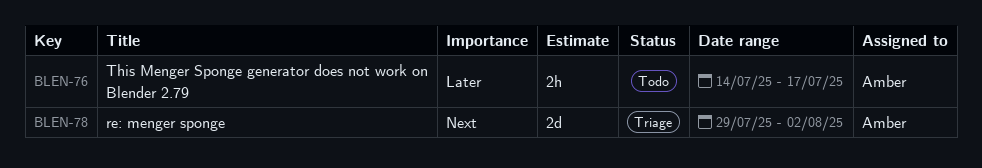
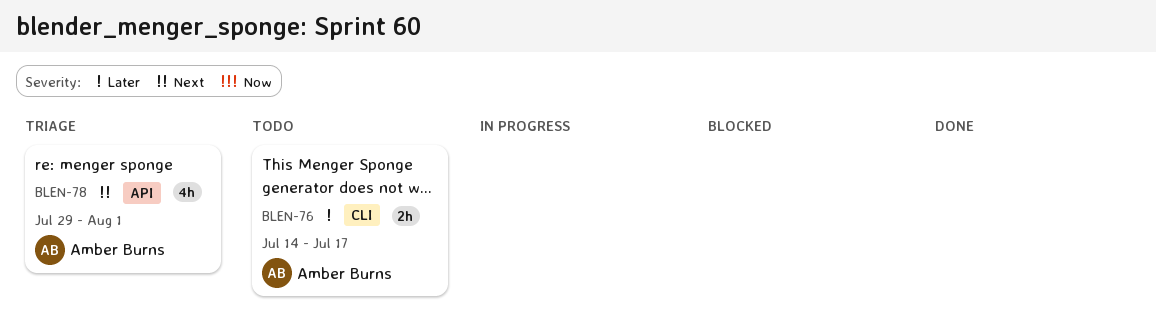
BLEN-78, estimate: 2d -> 4h
BLEN-78, due: Aug 2 -> Aug 1

